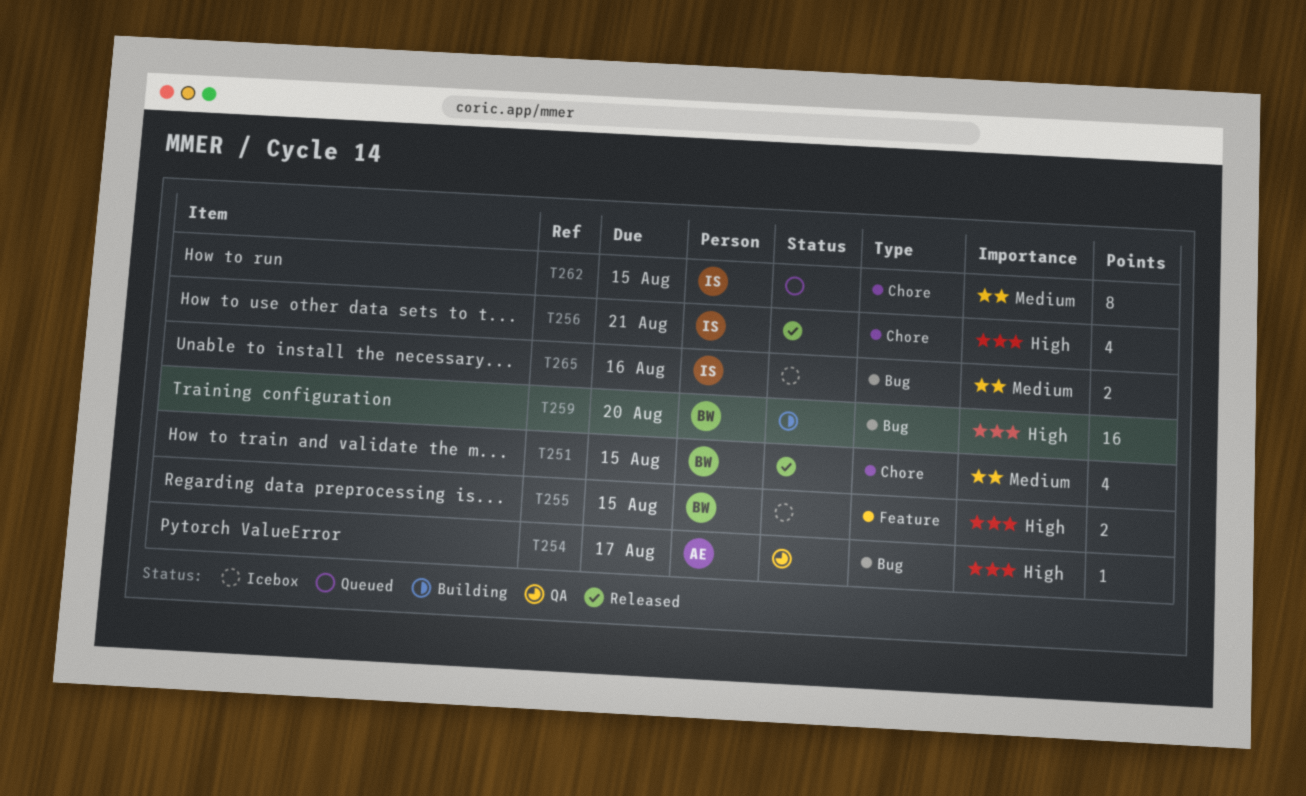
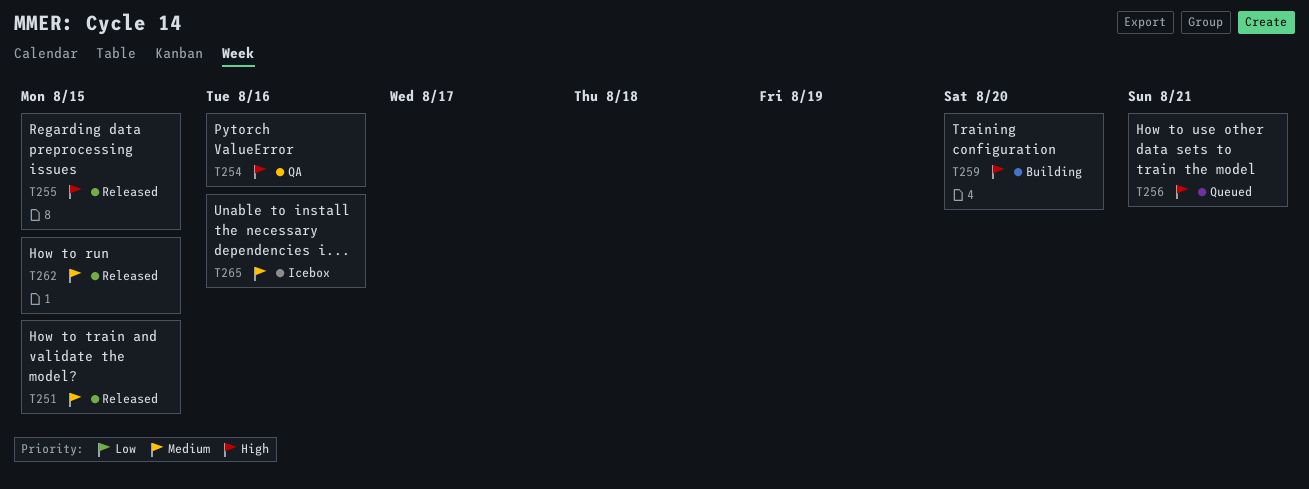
T254, due: Aug 17 -> Aug 16
T255, status: Icebox -> Released
T256, status: Released -> Queued
T262, status: Queued -> Released

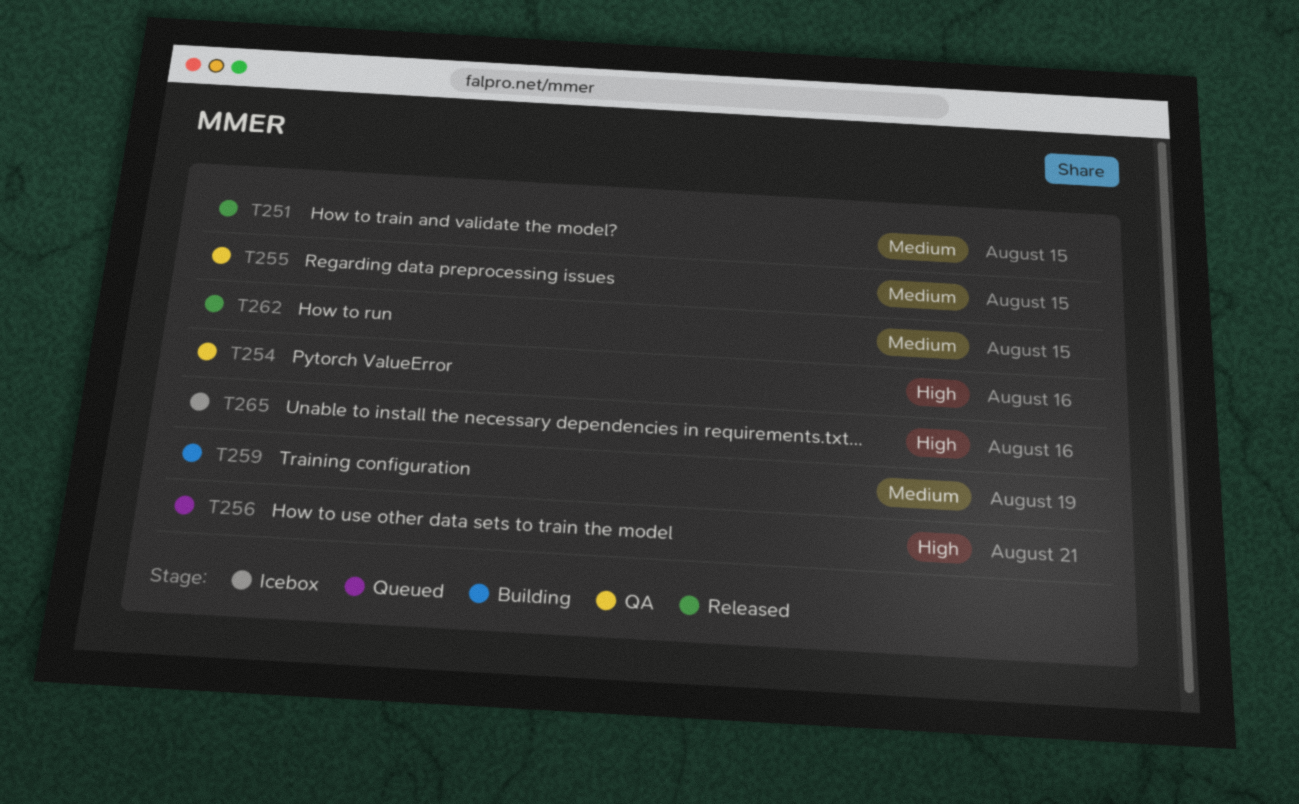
T255, status: Released -> QA
T255, priority: High -> Medium
T259, priority: High -> Medium
T259, due: Aug 20 -> Aug 19
T265, priority: Medium -> High

